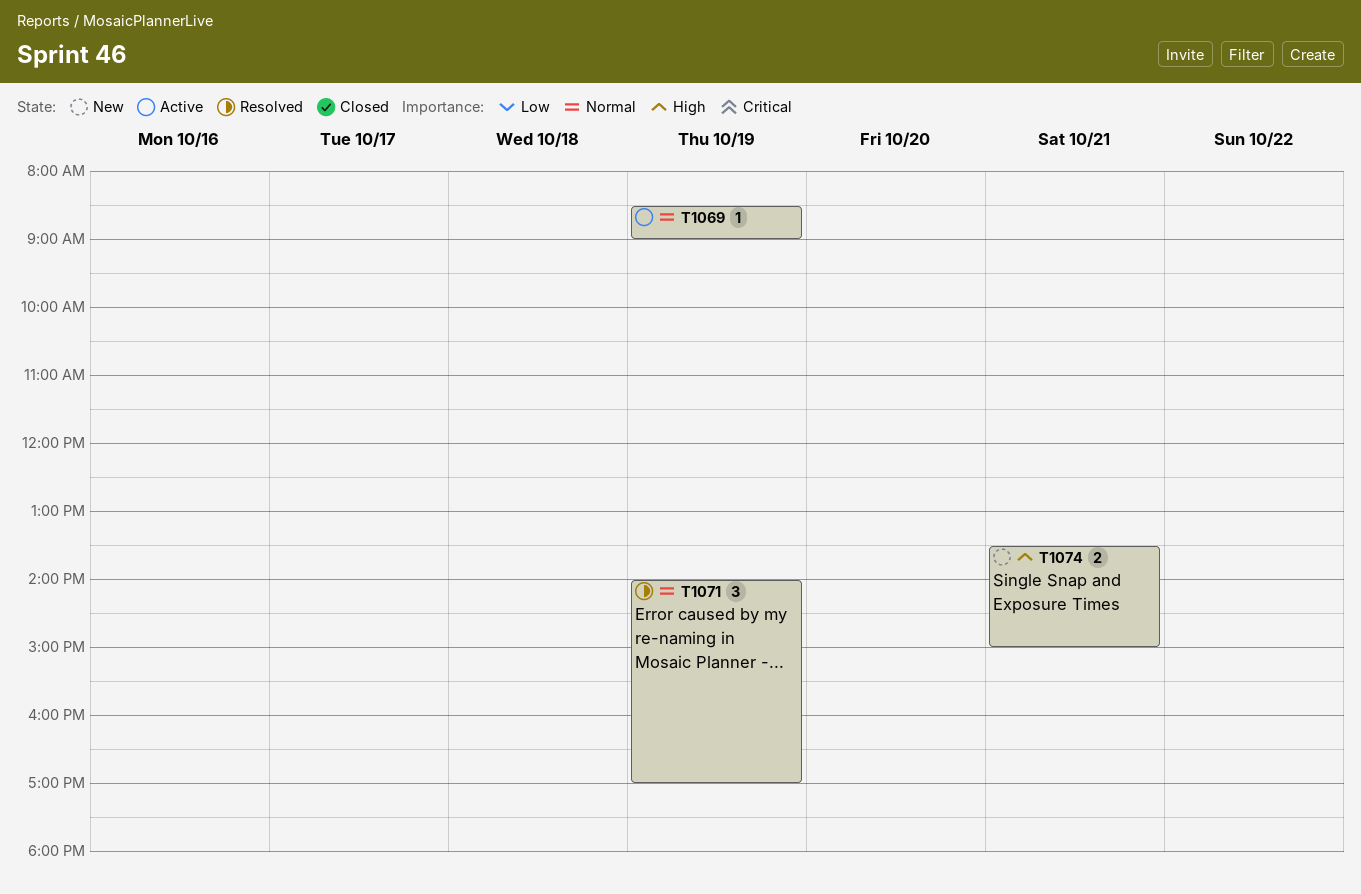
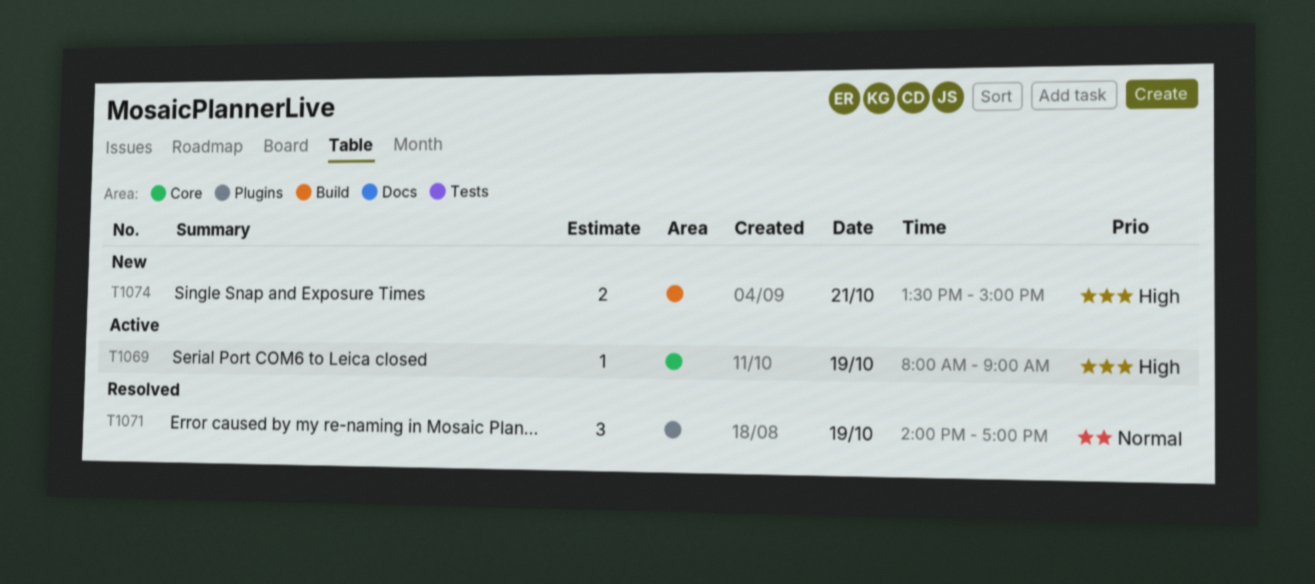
T1069, priority: Normal -> High
T1069, begins: 08:30 -> 08:00

